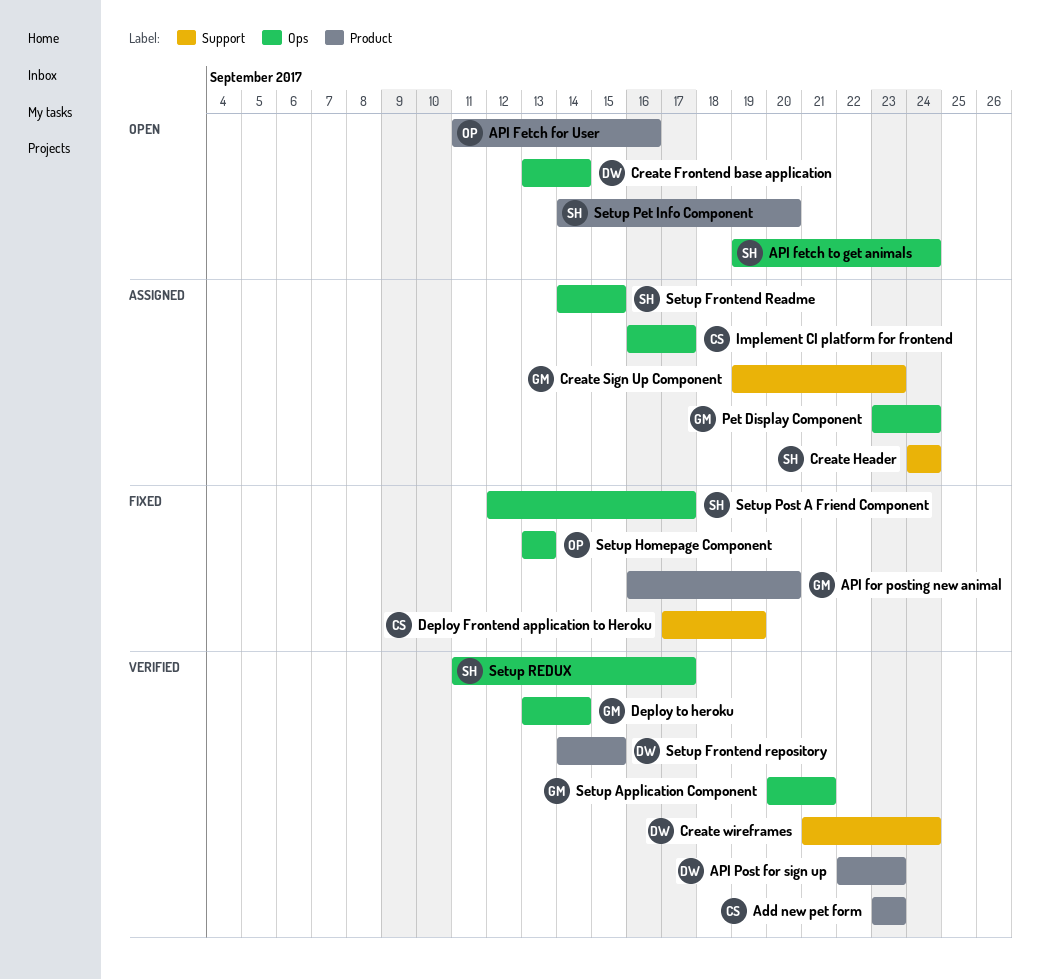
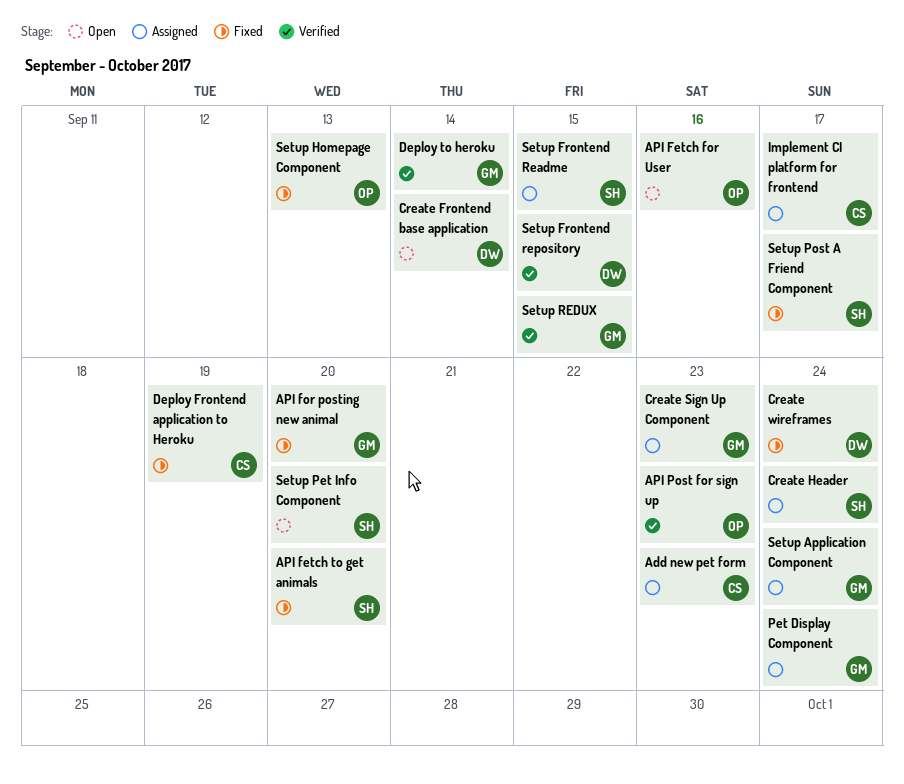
Add new pet form, status: Verified -> Assigned
API fetch to get animals, status: Open -> Fixed
API fetch to get animals, due: Sep 24 -> Sep 20
API Post for sign up, owner: DW -> OP
Create wireframes, status: Verified -> Fixed
Setup Application Component, status: Verified -> Assigned
Setup Application Component, due: Sep 21 -> Sep 24
Setup REDUX, owner: SH -> GM
Setup REDUX, due: Sep 17 -> Sep 15

